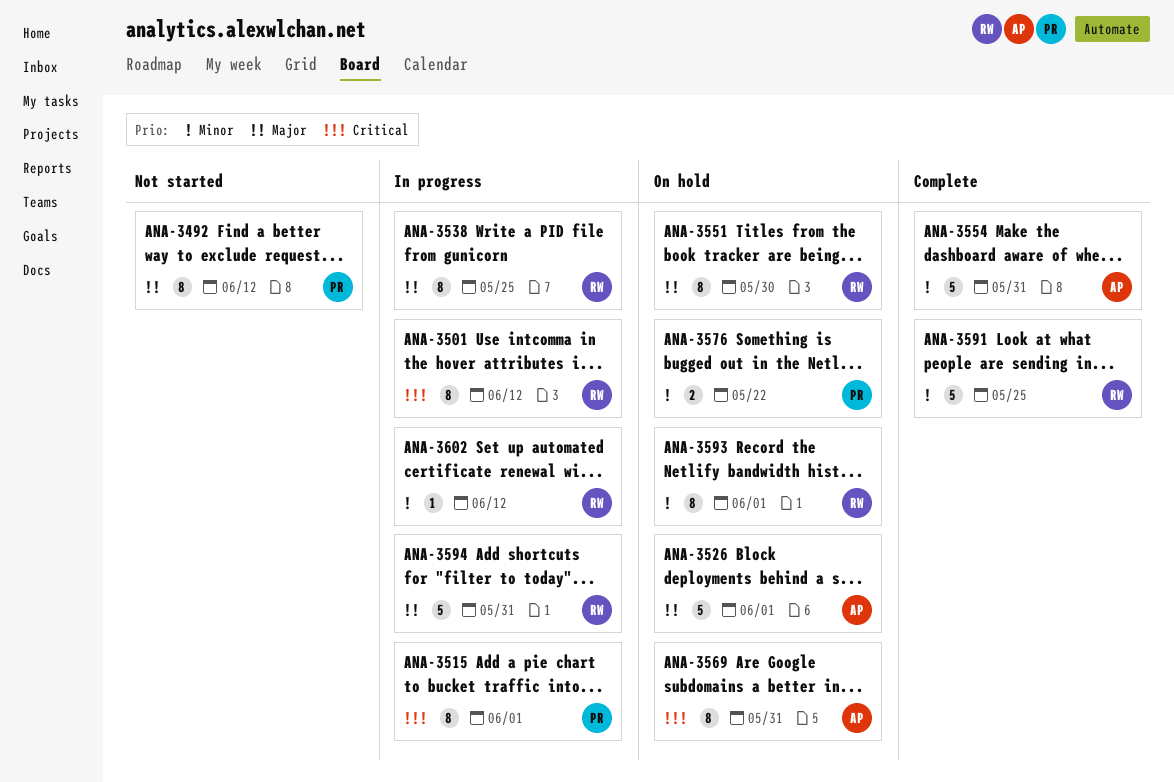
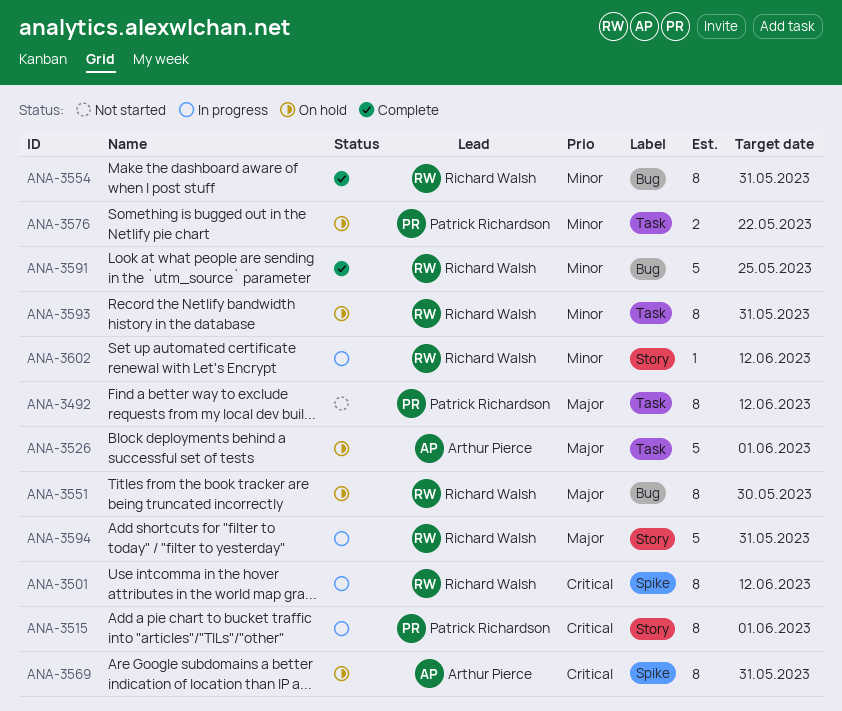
ANA-3538: present -> none
ANA-3554, owner: Arthur Pierce -> Richard Walsh
ANA-3554, estimate: 5 -> 8
ANA-3593, due: Jun 1 -> May 31

